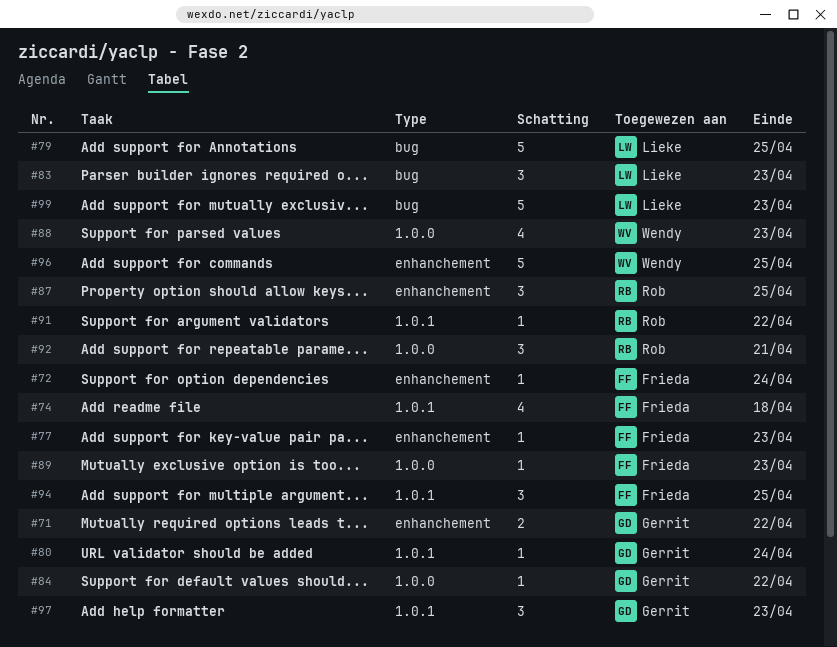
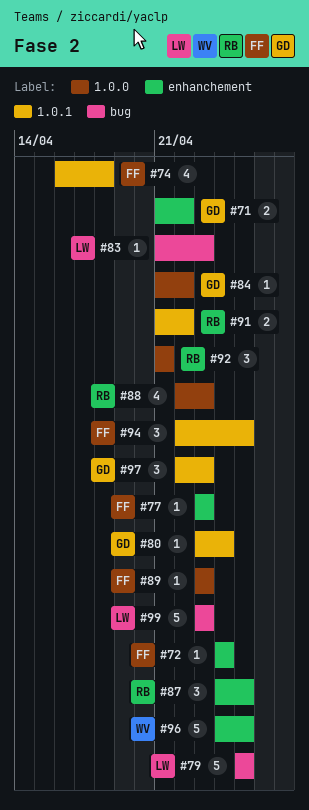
#83, estimate: 3 -> 1
#88, owner: Wendy -> Rob
#91, estimate: 1 -> 2

